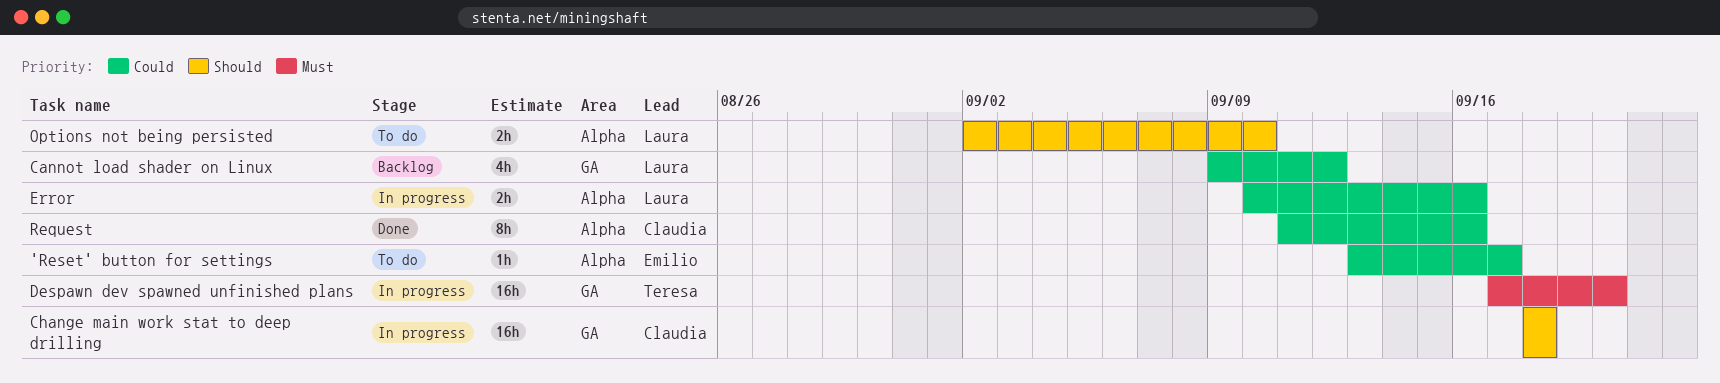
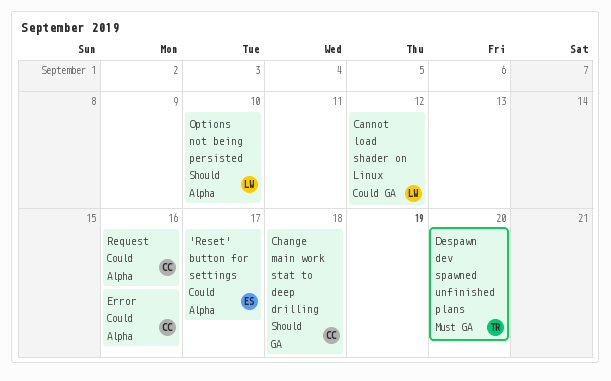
Error, owner: Laura -> Claudia

